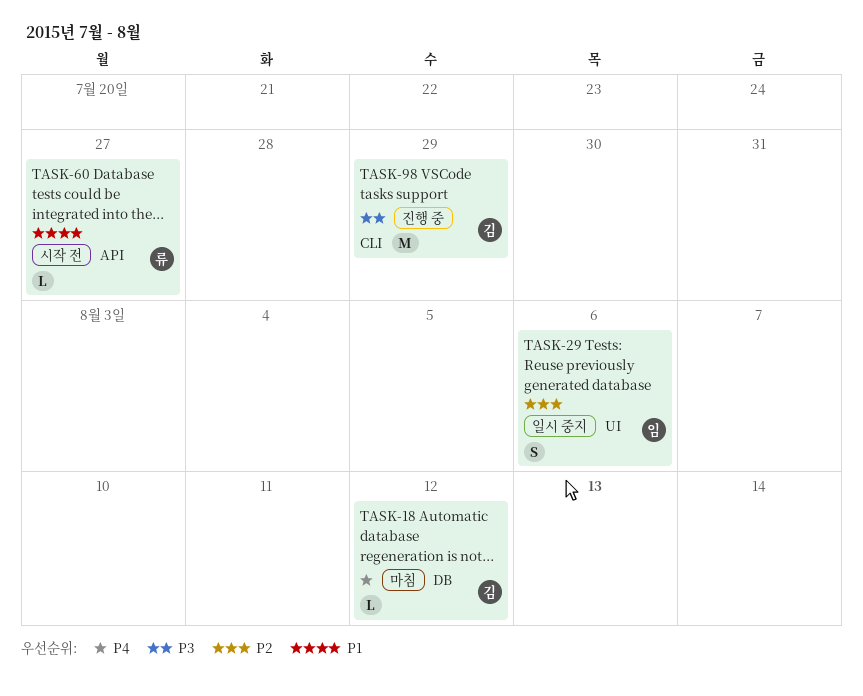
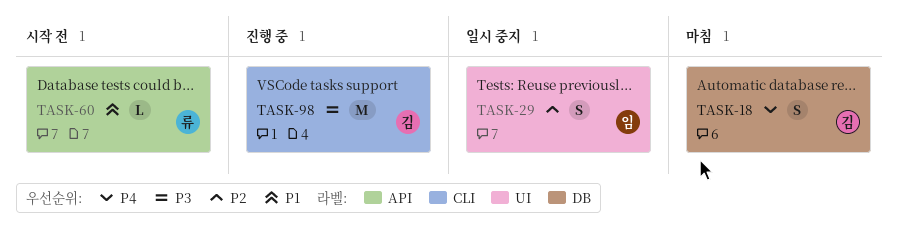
TASK-18, estimate: L -> S

